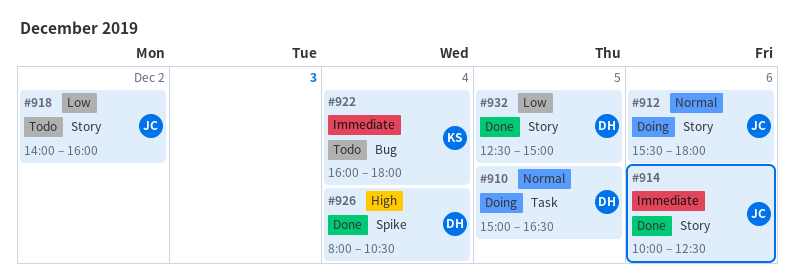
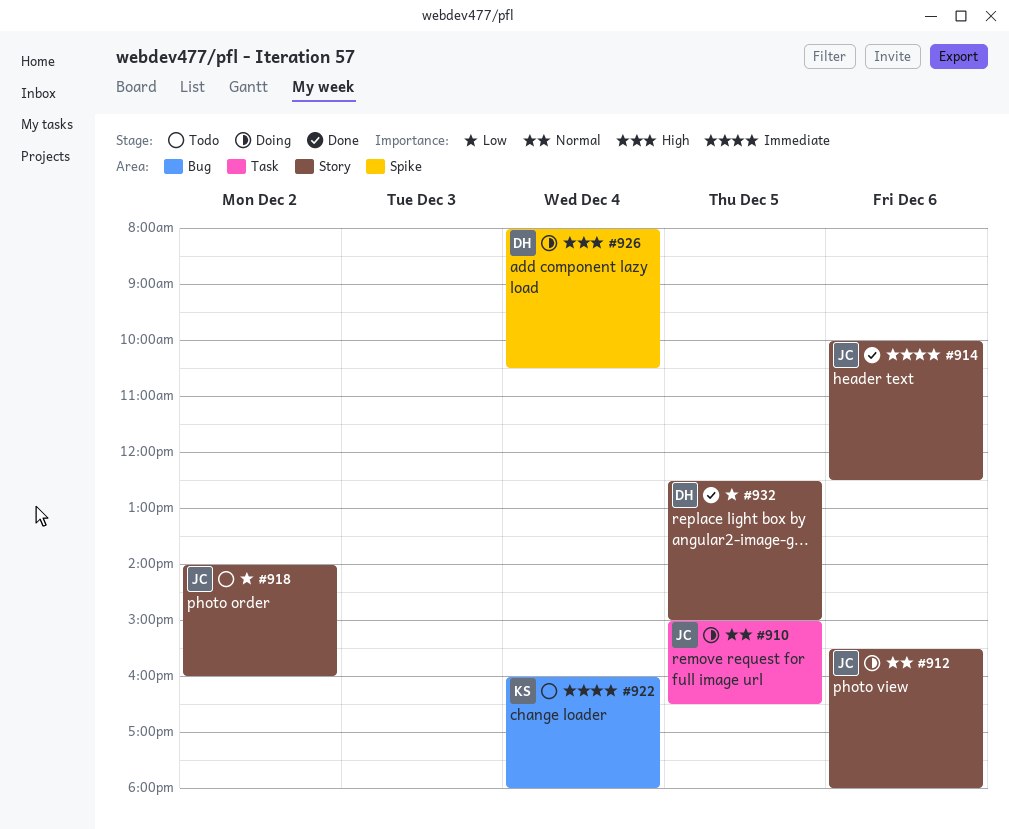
#910, owner: DH -> JC
#926, status: Done -> Doing

